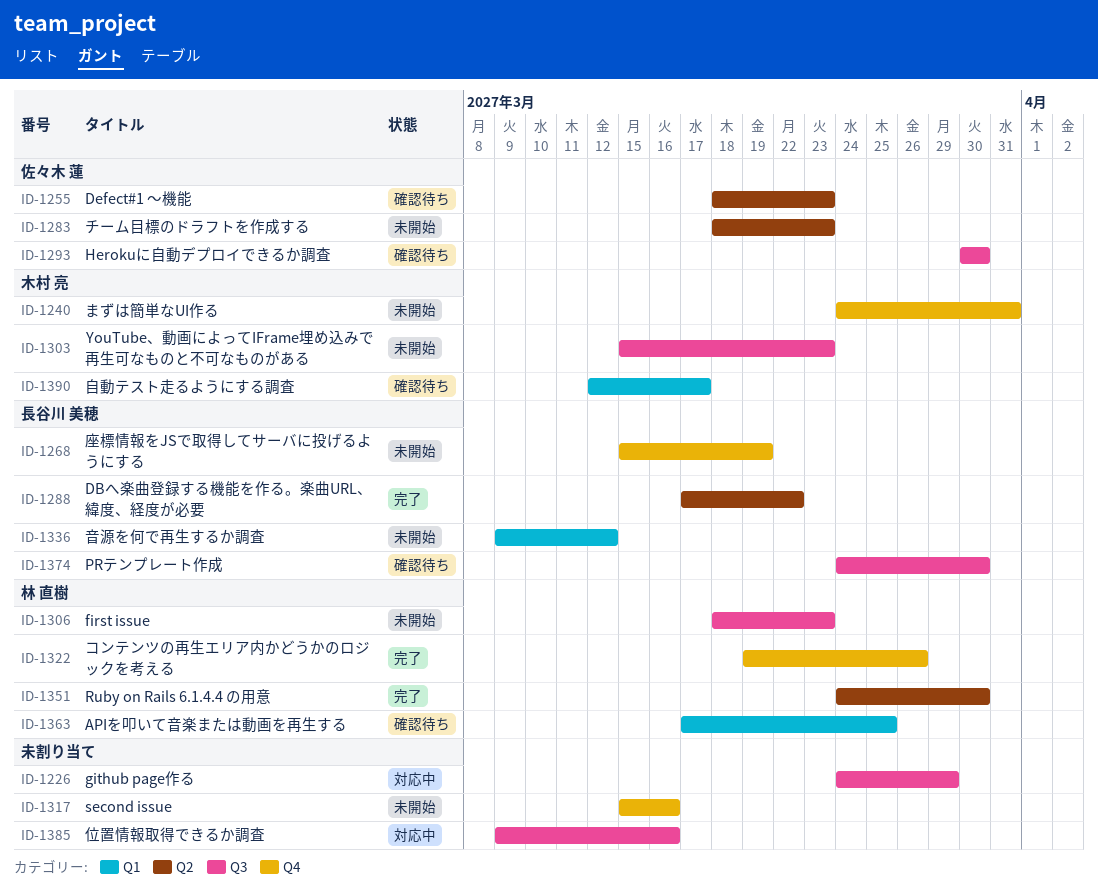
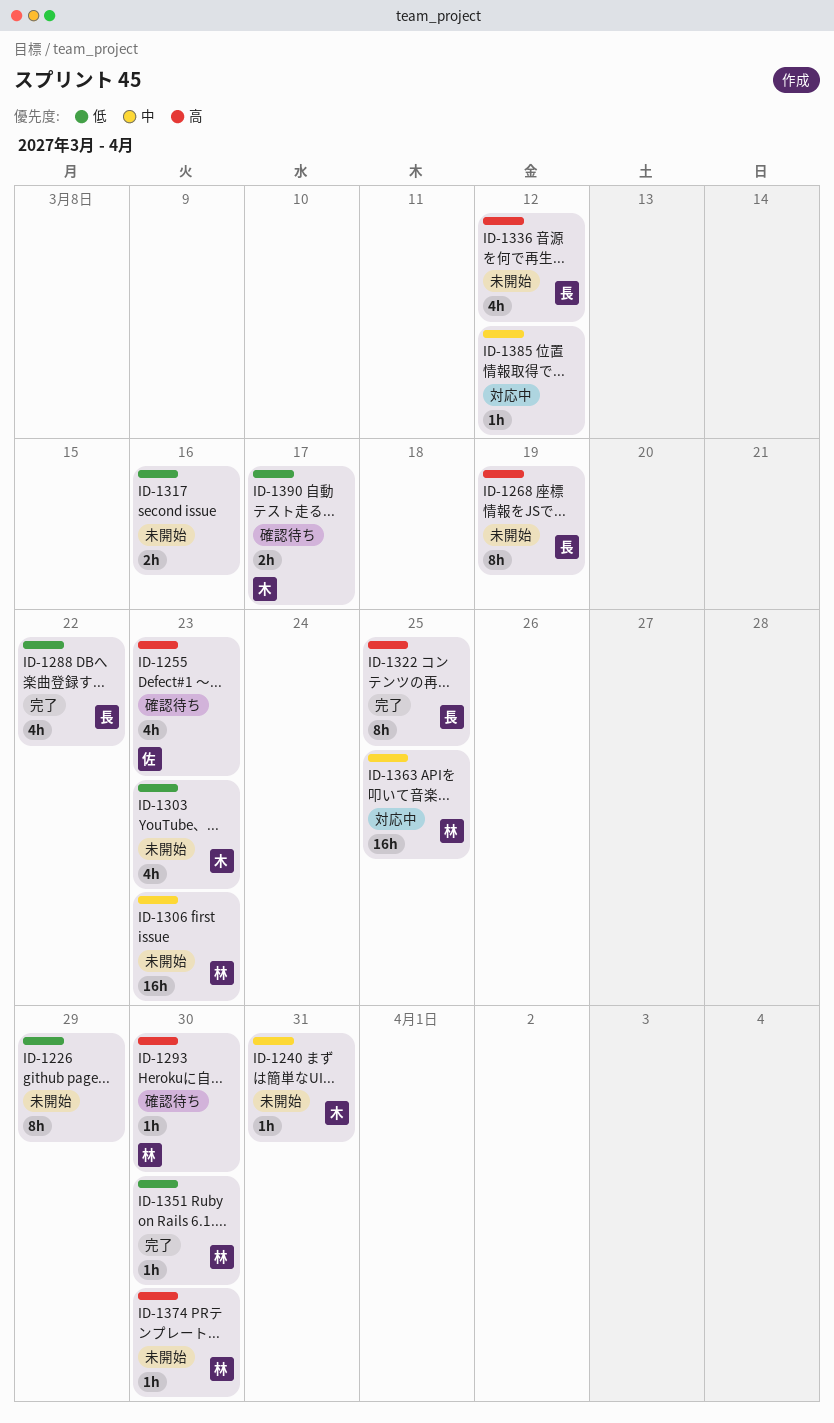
ID-1226, status: 対応中 -> 未開始
ID-1283: present -> none
ID-1293, owner: 佐々木 蓮 -> 林 直樹
ID-1322, owner: 林 直樹 -> 長谷川 美穂
ID-1322, due: Mar 26 -> Mar 25
ID-1363, status: 確認待ち -> 対応中
ID-1374, status: 確認待ち -> 未開始
ID-1374, owner: 長谷川 美穂 -> 林 直樹
ID-1385, due: Mar 16 -> Mar 12

